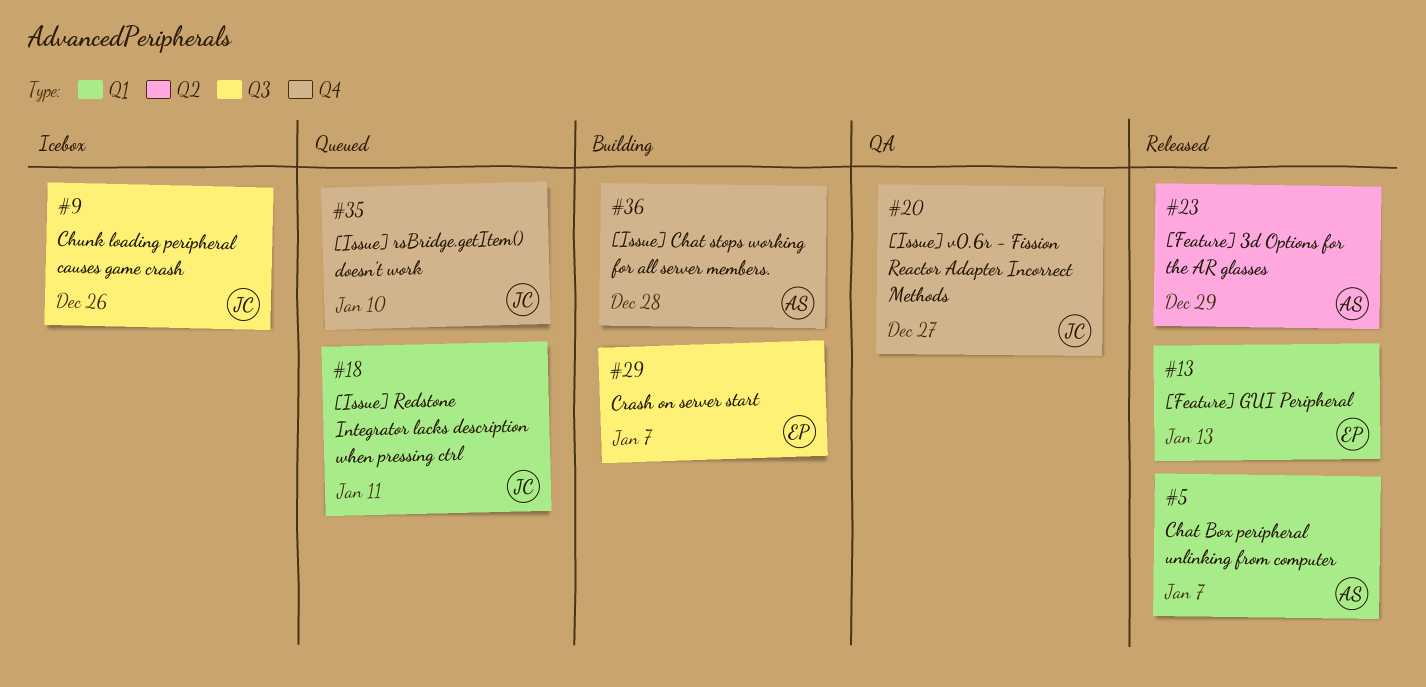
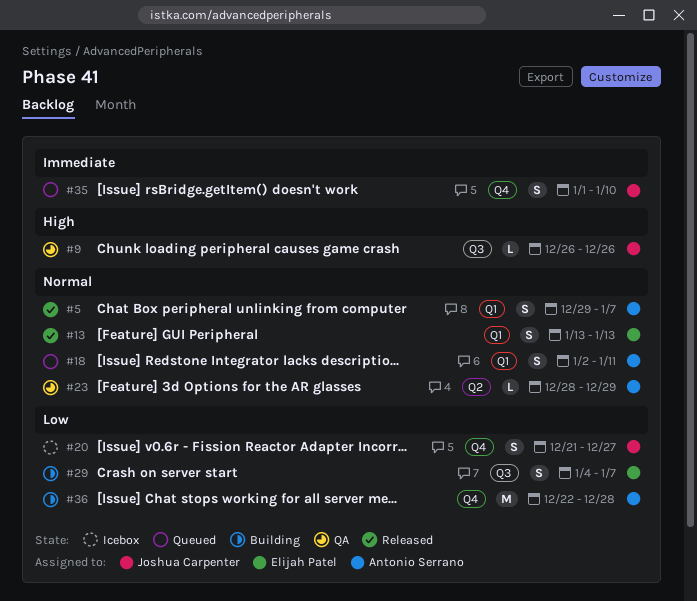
#9, status: Icebox -> QA
#18, owner: Joshua Carpenter -> Antonio Serrano
#20, status: QA -> Icebox
#23, status: Released -> QA

